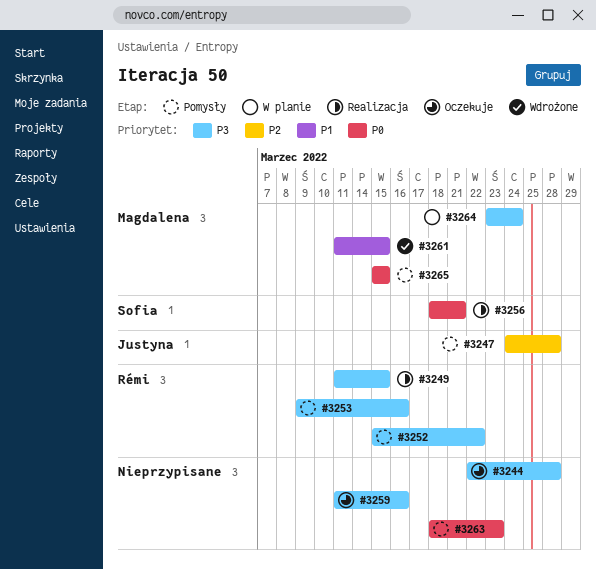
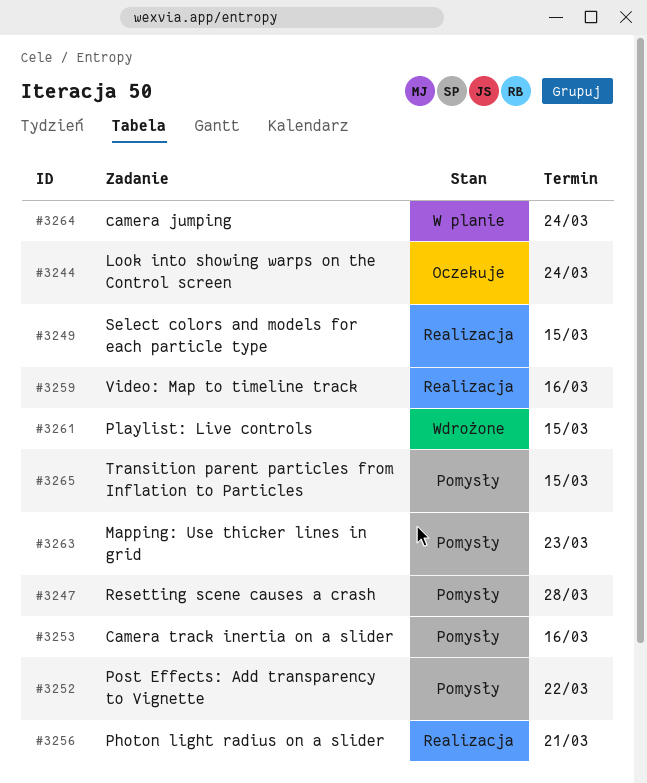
#3244, due: Mar 28 -> Mar 24
#3259, status: Oczekuje -> Realizacja

